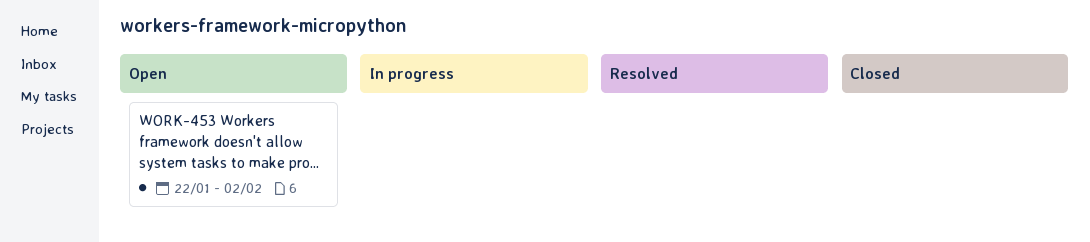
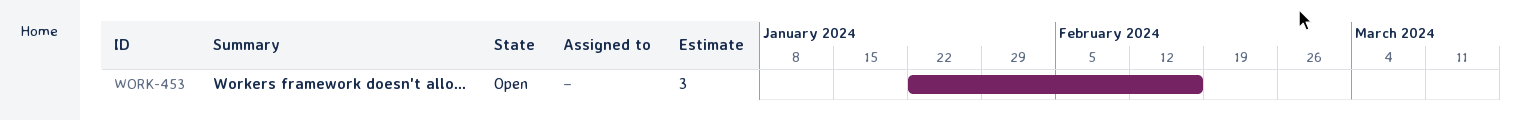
WORK-453, estimate: 1 -> 3
WORK-453, due: Feb 2 -> Feb 16

